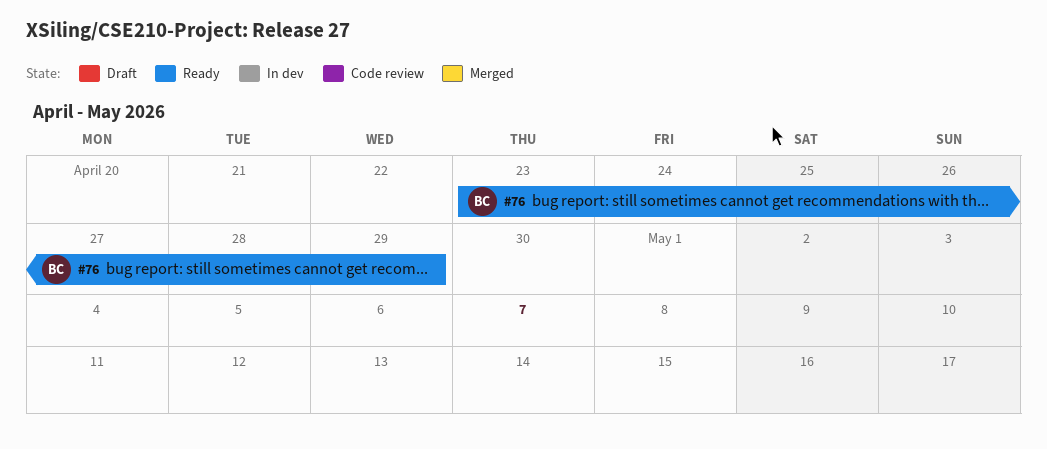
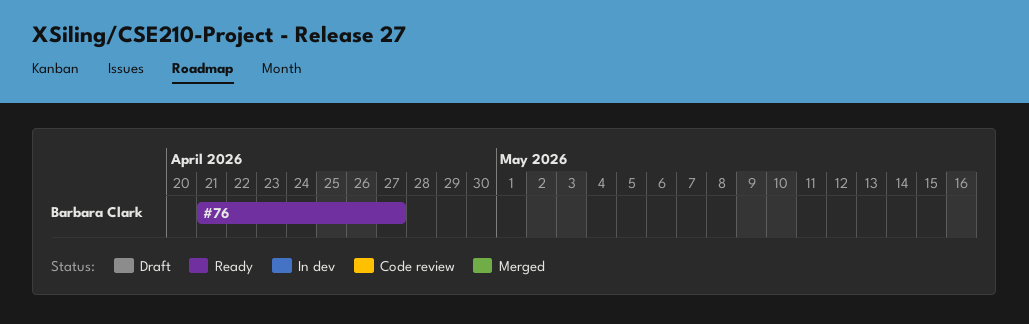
#76, start: Apr 23 -> Apr 21
#76, due: Apr 29 -> Apr 27

